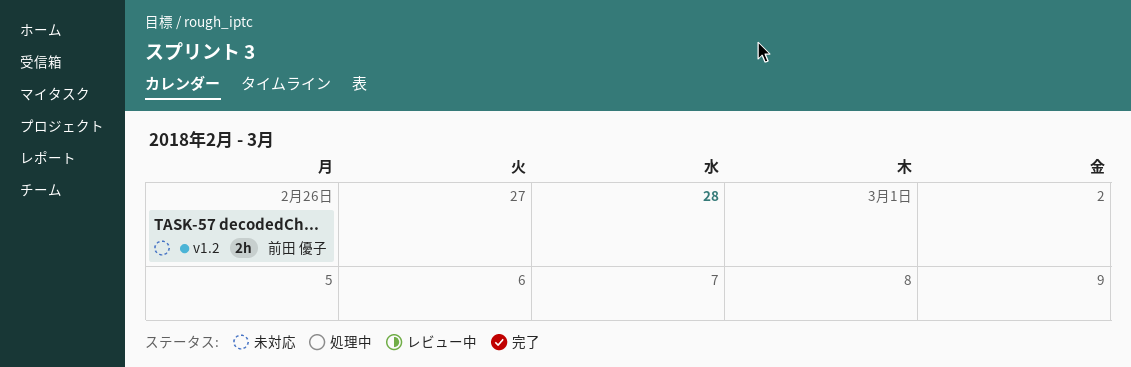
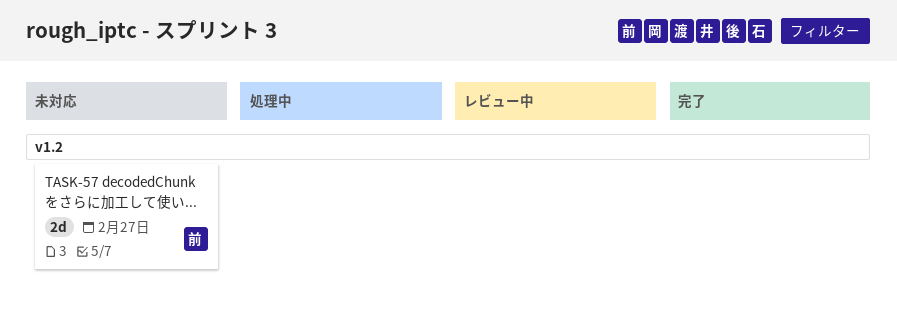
TASK-57, estimate: 2h -> 2d
TASK-57, due: Feb 26 -> Feb 27

